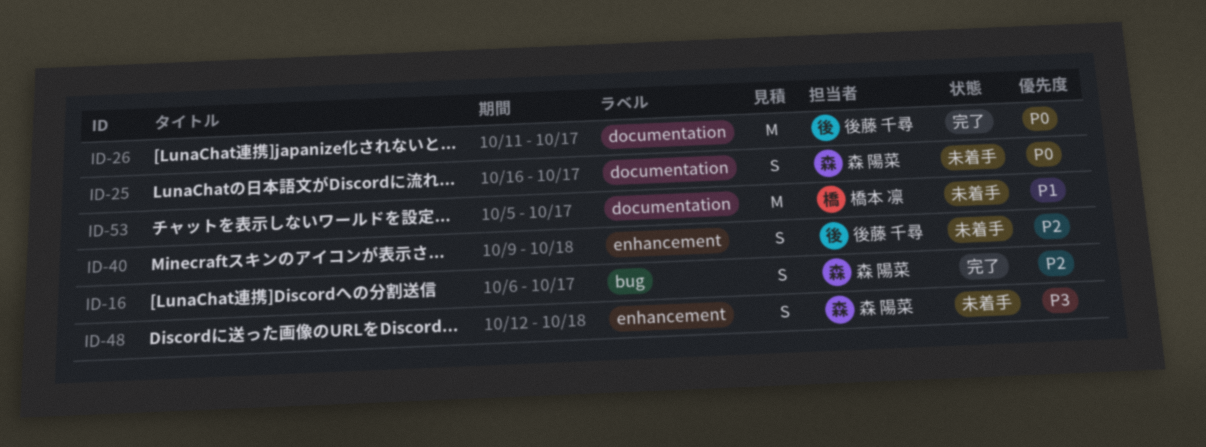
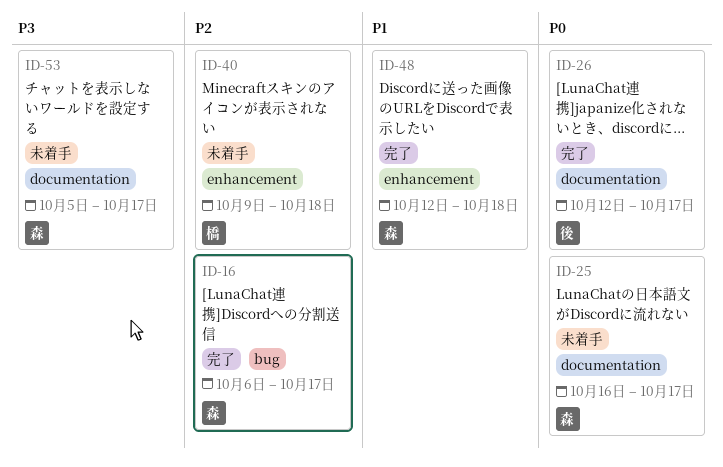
ID-26, start: Oct 11 -> Oct 12
ID-40, owner: 後藤 千尋 -> 橋本 凛
ID-48, status: 未着手 -> 完了
ID-48, priority: P3 -> P1
ID-53, owner: 橋本 凛 -> 森 陽菜
ID-53, priority: P1 -> P3

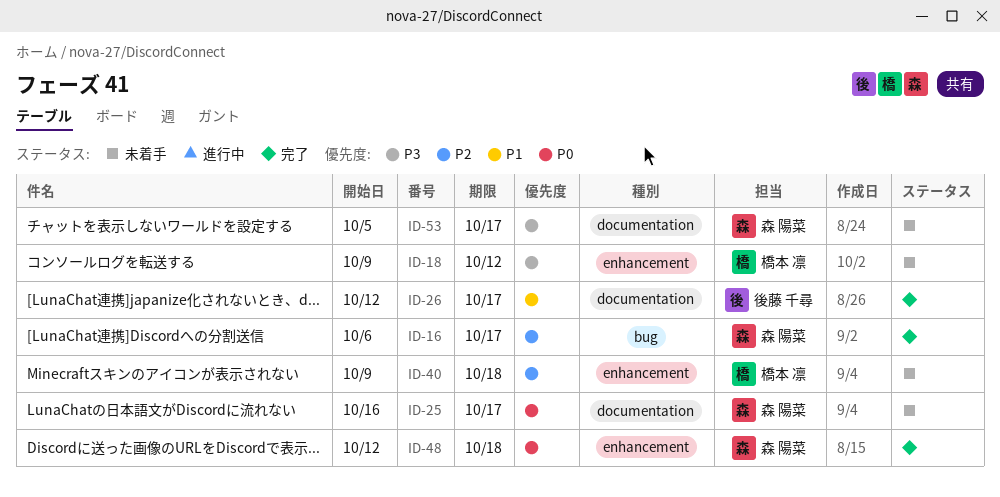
ID-18: none -> present
ID-26, priority: P0 -> P1
ID-48, priority: P1 -> P0

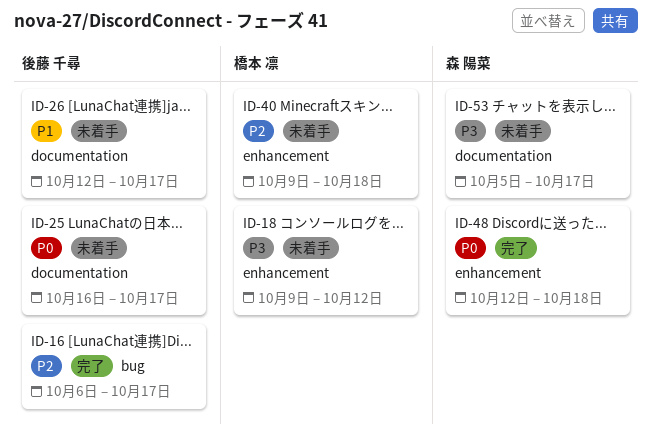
ID-16, owner: 森 陽菜 -> 後藤 千尋
ID-25, owner: 森 陽菜 -> 後藤 千尋
ID-26, status: 完了 -> 未着手

